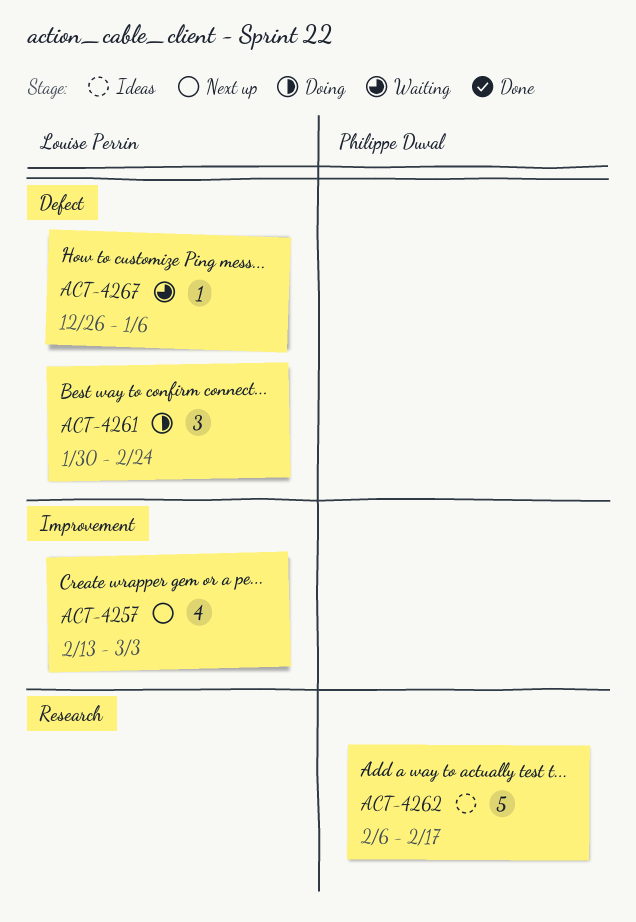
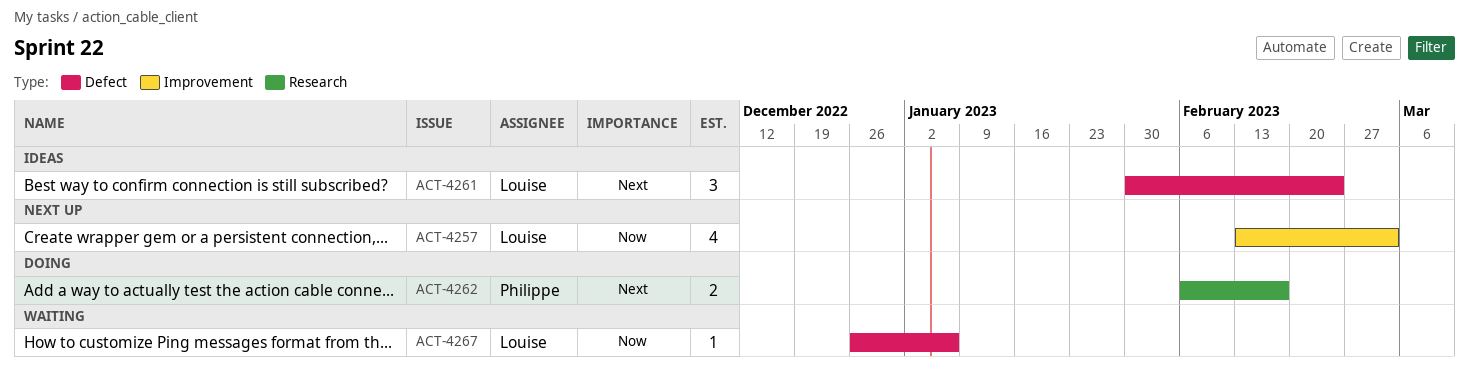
ACT-4261, status: Doing -> Ideas
ACT-4262, status: Ideas -> Doing
ACT-4262, estimate: 5 -> 2

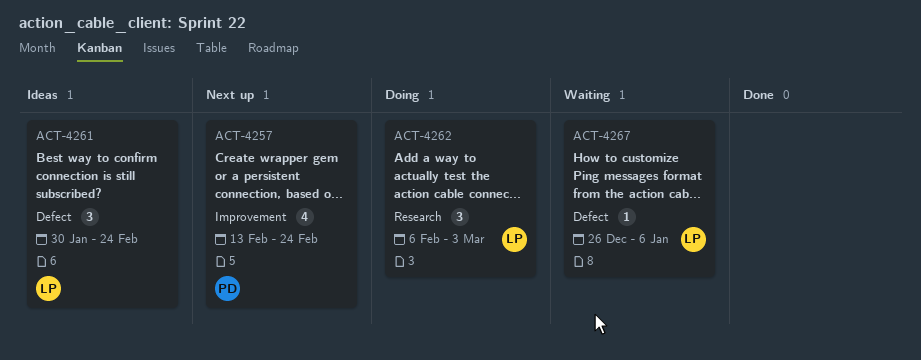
ACT-4257, owner: Louise -> Philippe
ACT-4257, due: Mar 3 -> Feb 24
ACT-4262, owner: Philippe -> Louise
ACT-4262, estimate: 2 -> 3
ACT-4262, due: Feb 17 -> Mar 3

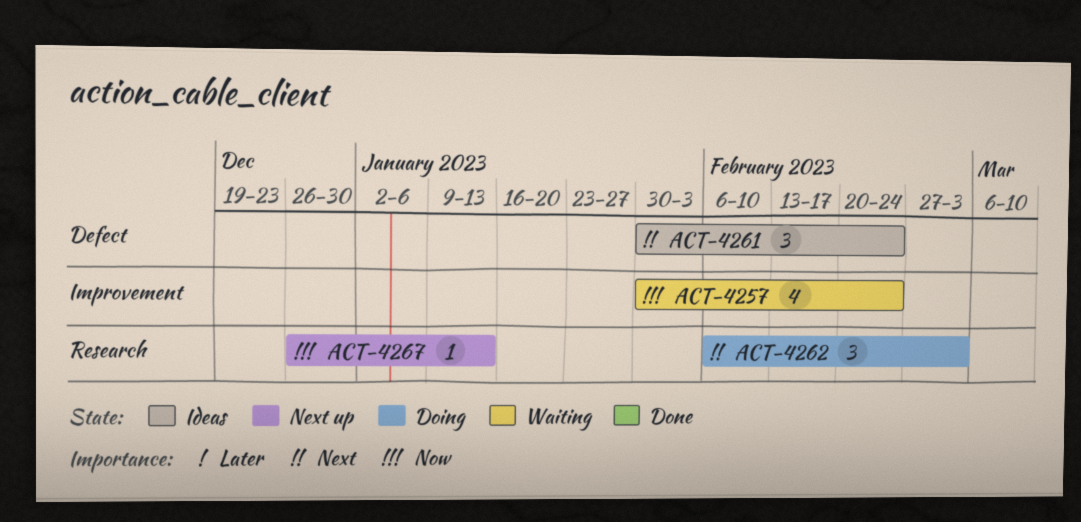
ACT-4257, status: Next up -> Waiting
ACT-4257, start: Feb 13 -> Jan 30
ACT-4267, status: Waiting -> Next up
ACT-4267, label: Defect -> Research
ACT-4267, due: Jan 6 -> Jan 13

